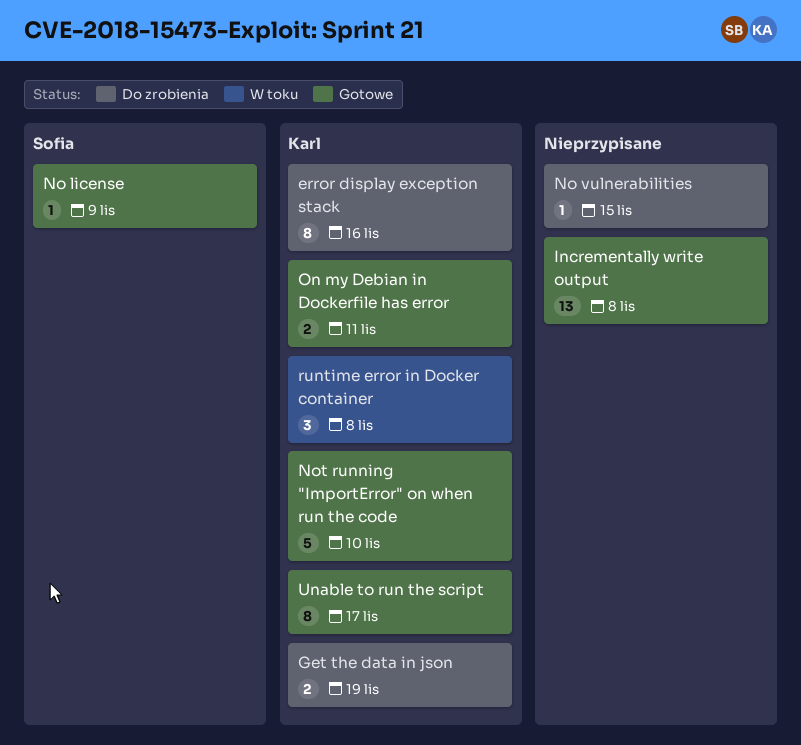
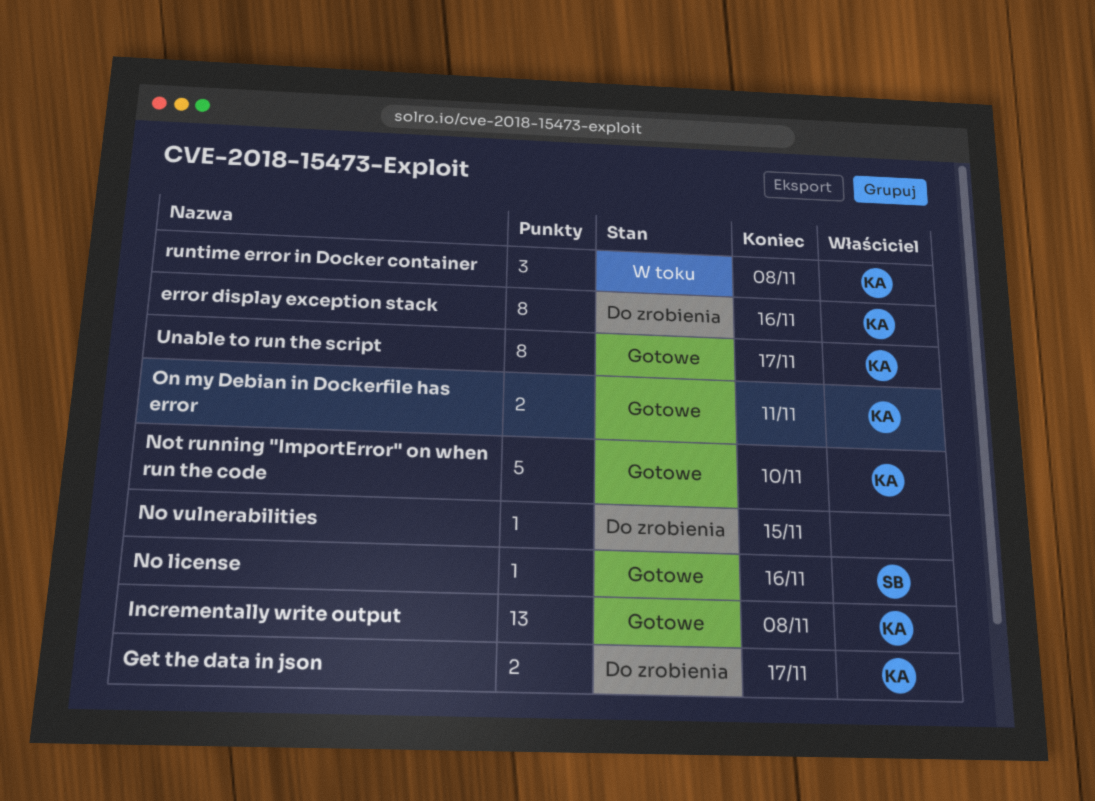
Get the data in json, due: Nov 19 -> Nov 17
Incrementally write output, owner: none -> Karl
No license, due: Nov 9 -> Nov 16

